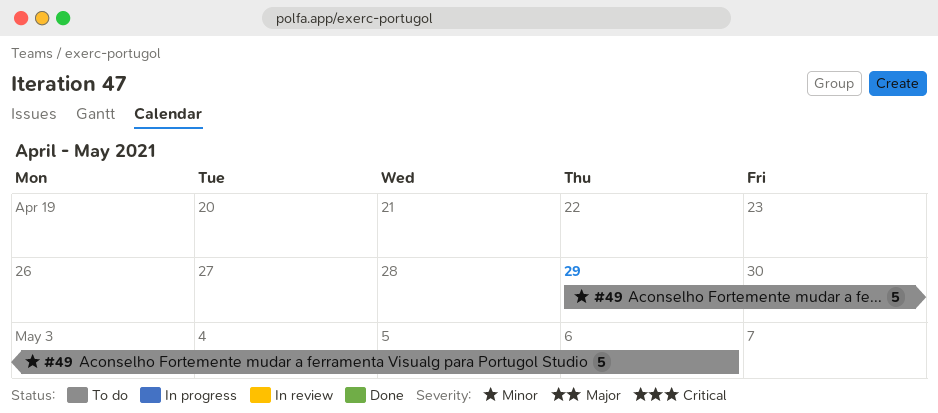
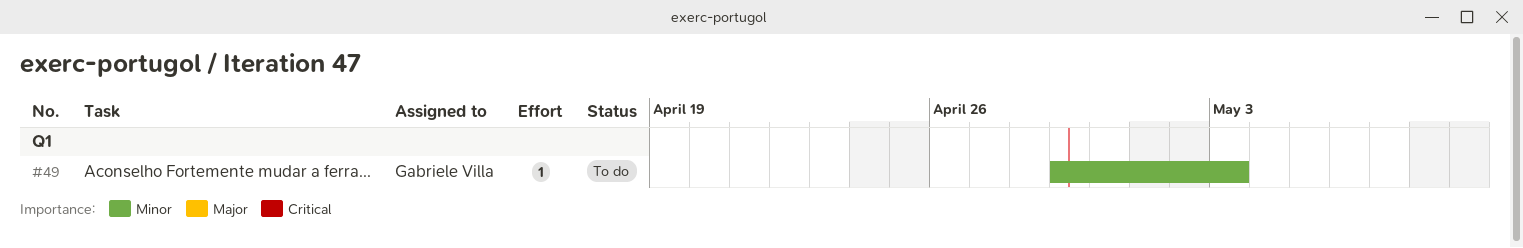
#49, estimate: 5 -> 1
#49, due: May 6 -> May 3

